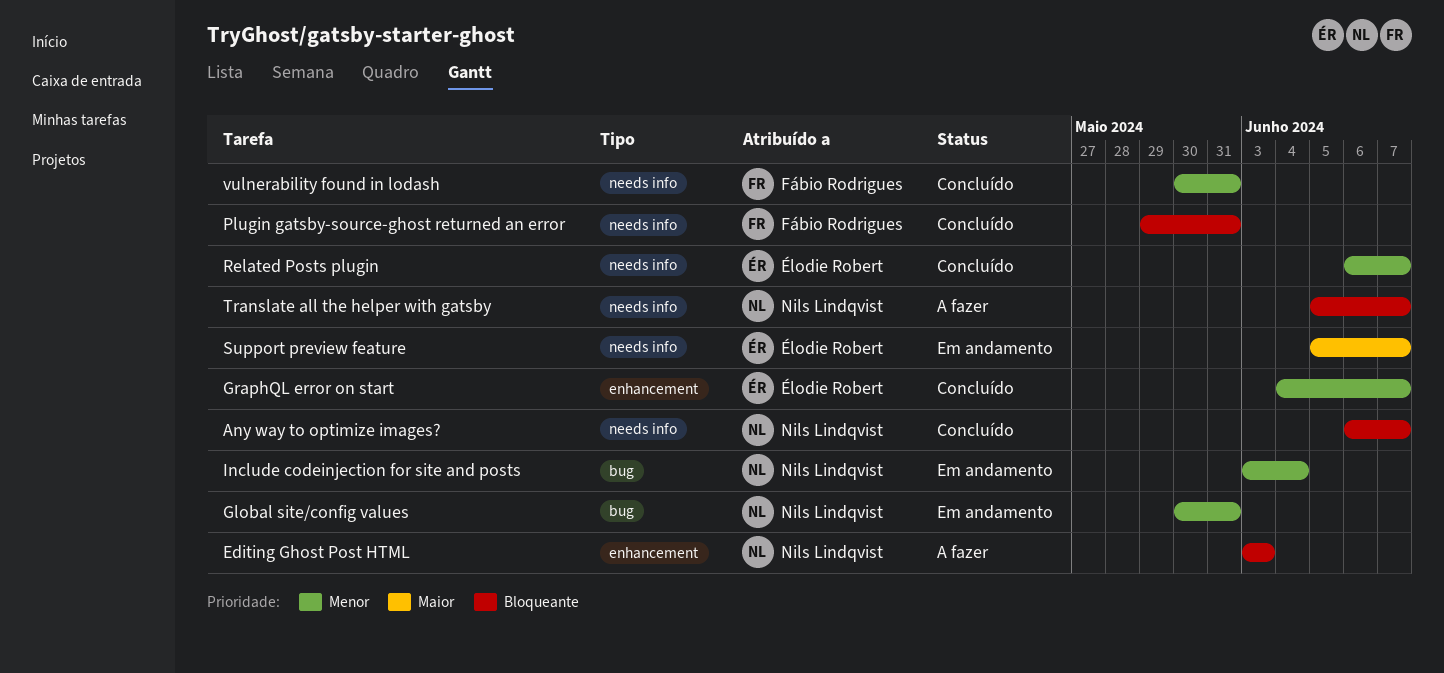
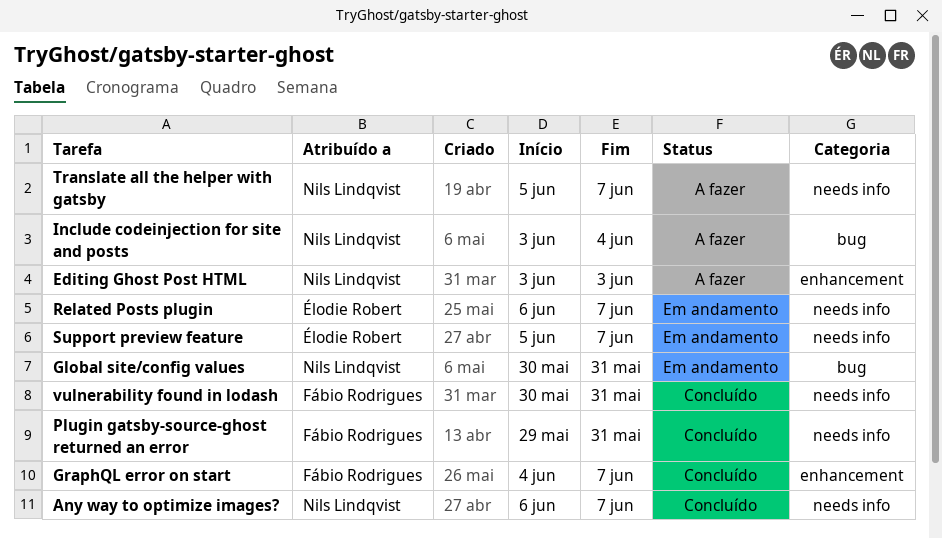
GraphQL error on start, owner: Élodie Robert -> Fábio Rodrigues
Include codeinjection for site and posts, status: Em andamento -> A fazer
Related Posts plugin, status: Concluído -> Em andamento

